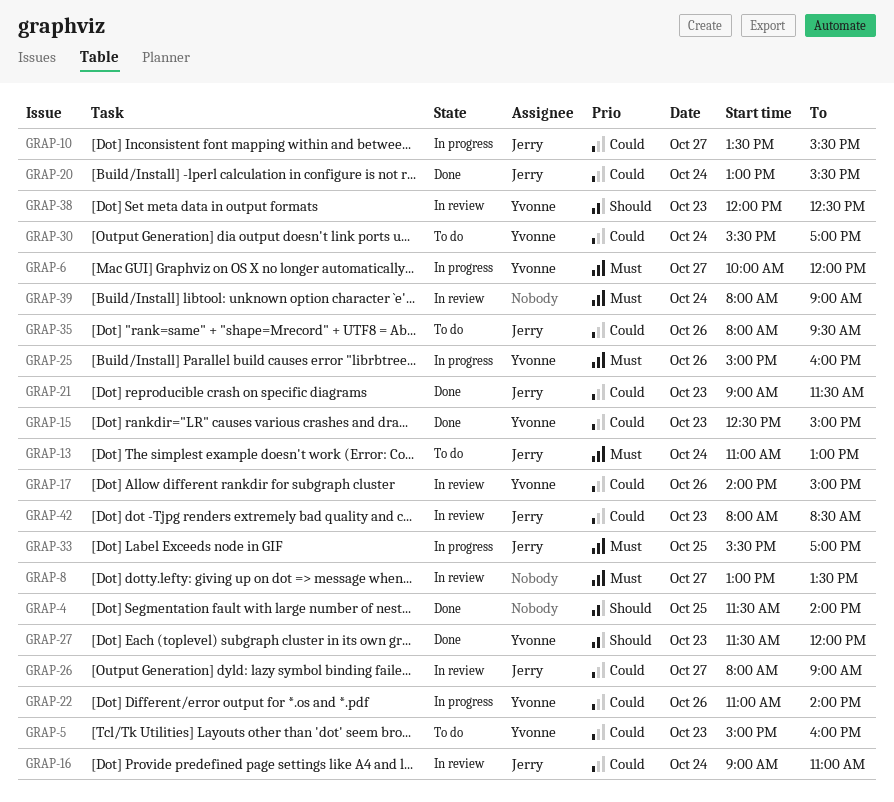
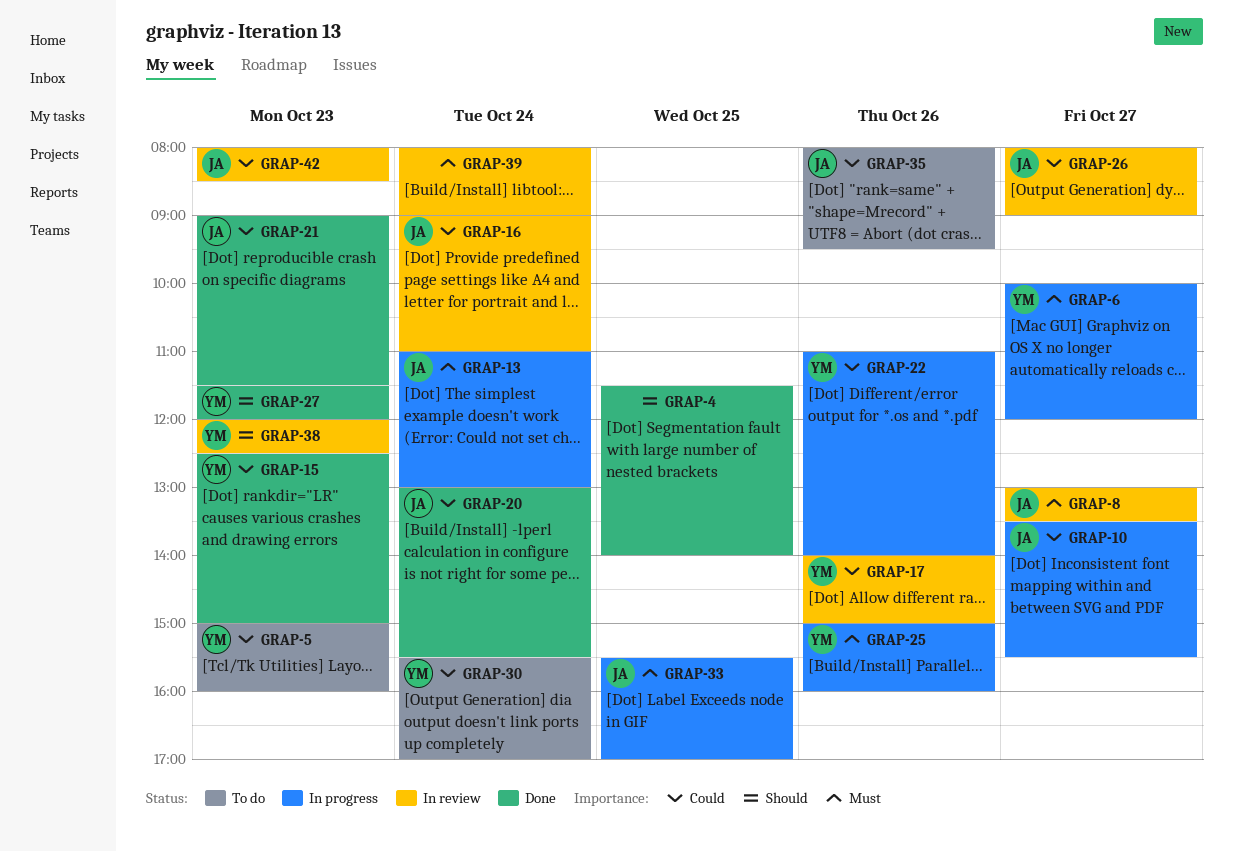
GRAP-8, owner: none -> Jerry
GRAP-13, status: To do -> In progress

